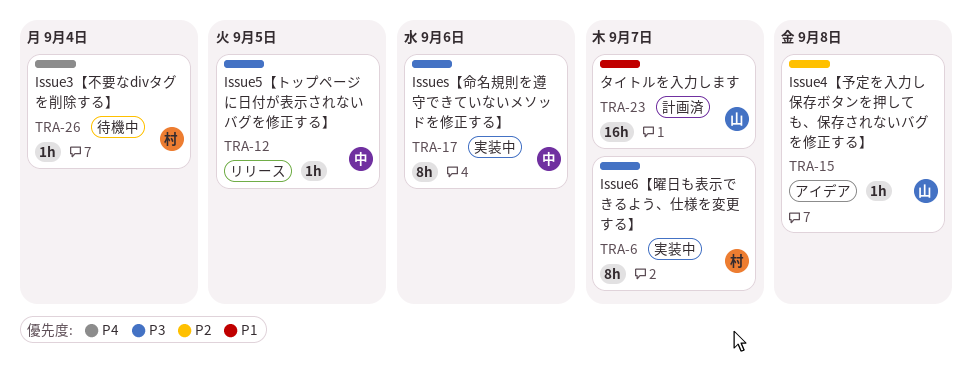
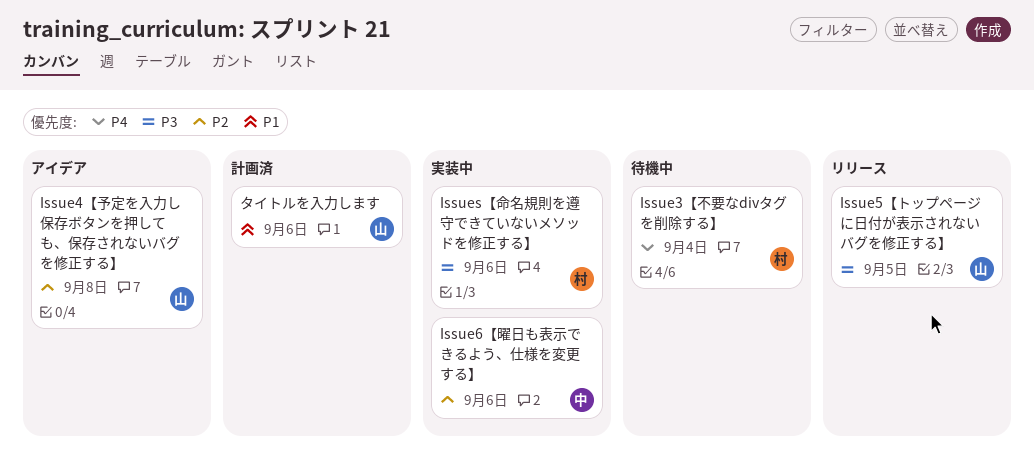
Issue5【トップページに日付が表示されないバグを修正する】, owner: 中 -> 山
Issue6【曜日も表示できるよう、仕様を変更する】, owner: 村 -> 中
Issue6【曜日も表示できるよう、仕様を変更する】, priority: P3 -> P2
Issue6【曜日も表示できるよう、仕様を変更する】, due: Sep 7 -> Sep 6
Issues【命名規則を遵守できていないメソッドを修正する】, owner: 中 -> 村
タイトルを入力します, due: Sep 7 -> Sep 6

